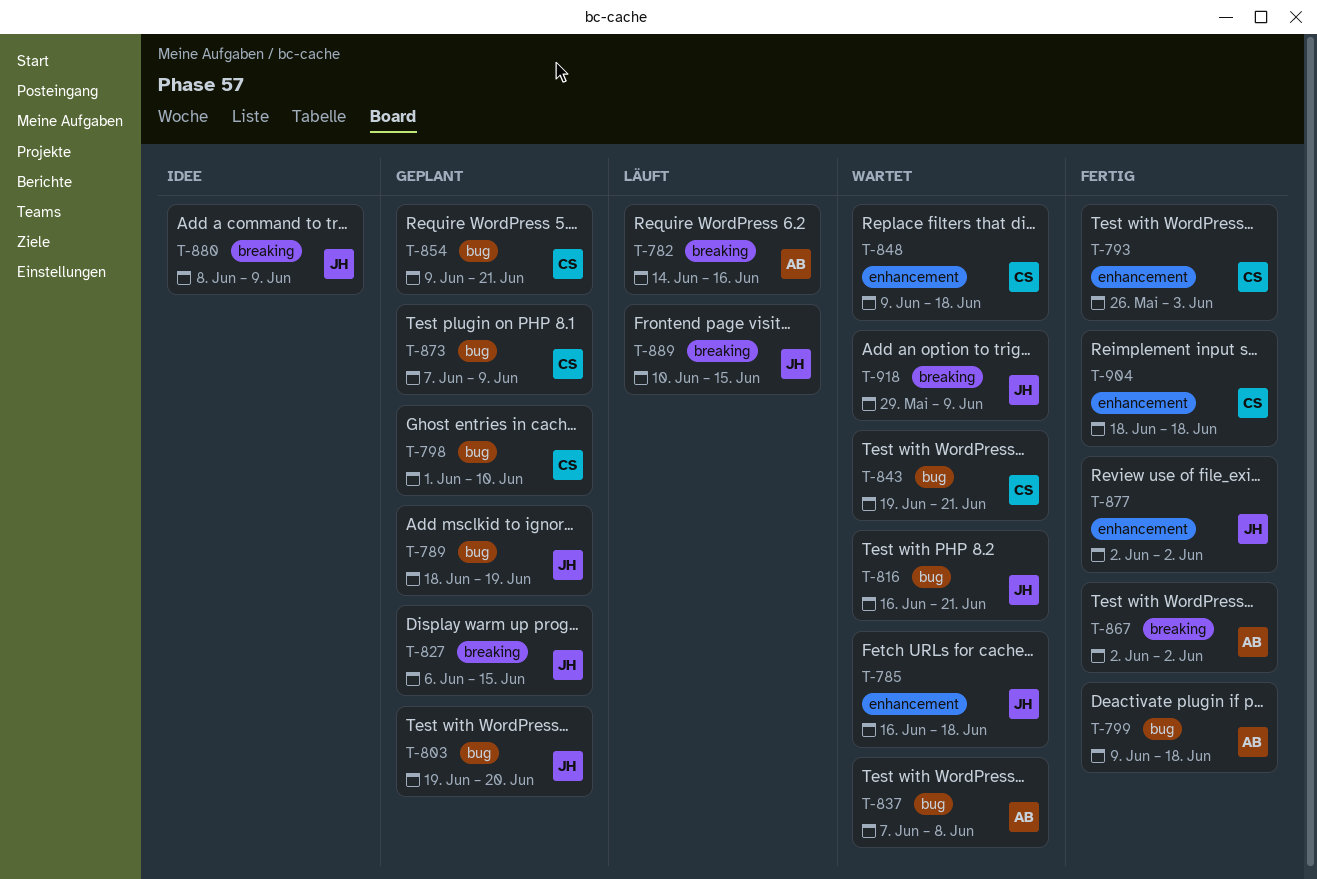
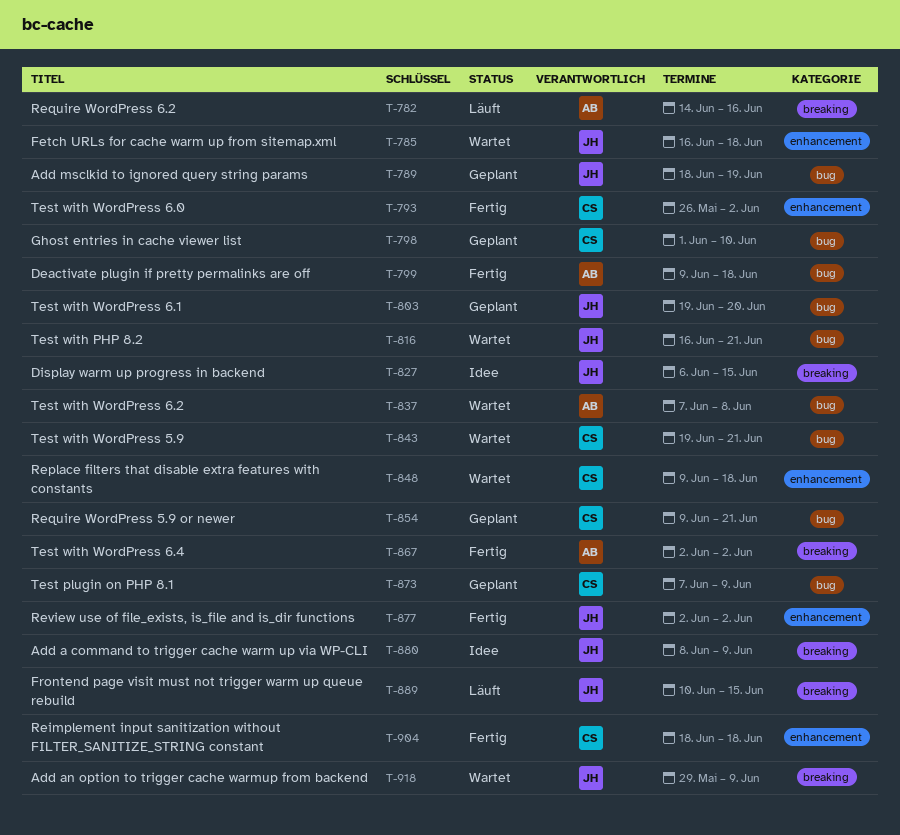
T-793, due: Jun 3 -> Jun 2
T-827, status: Geplant -> Idee

